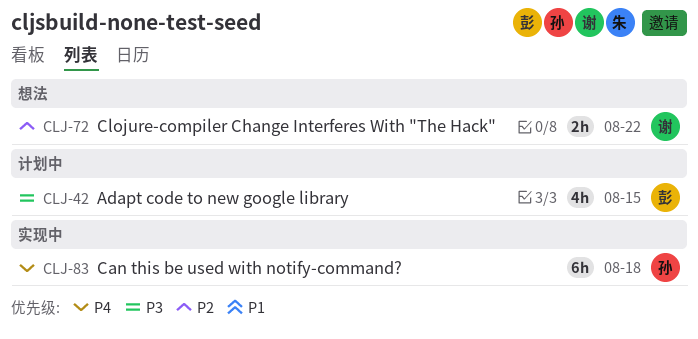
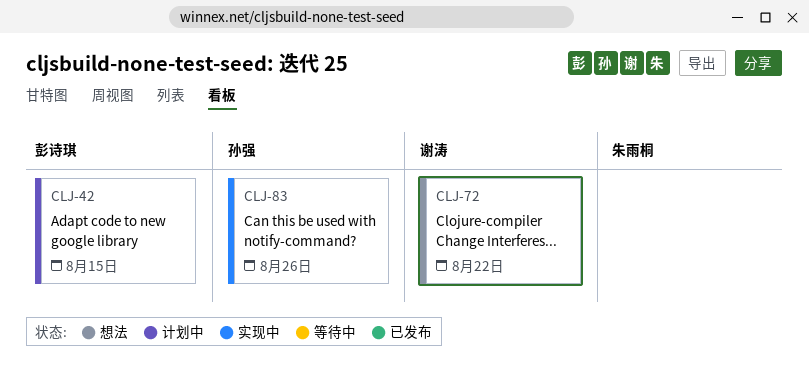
CLJ-83, due: Aug 18 -> Aug 26

